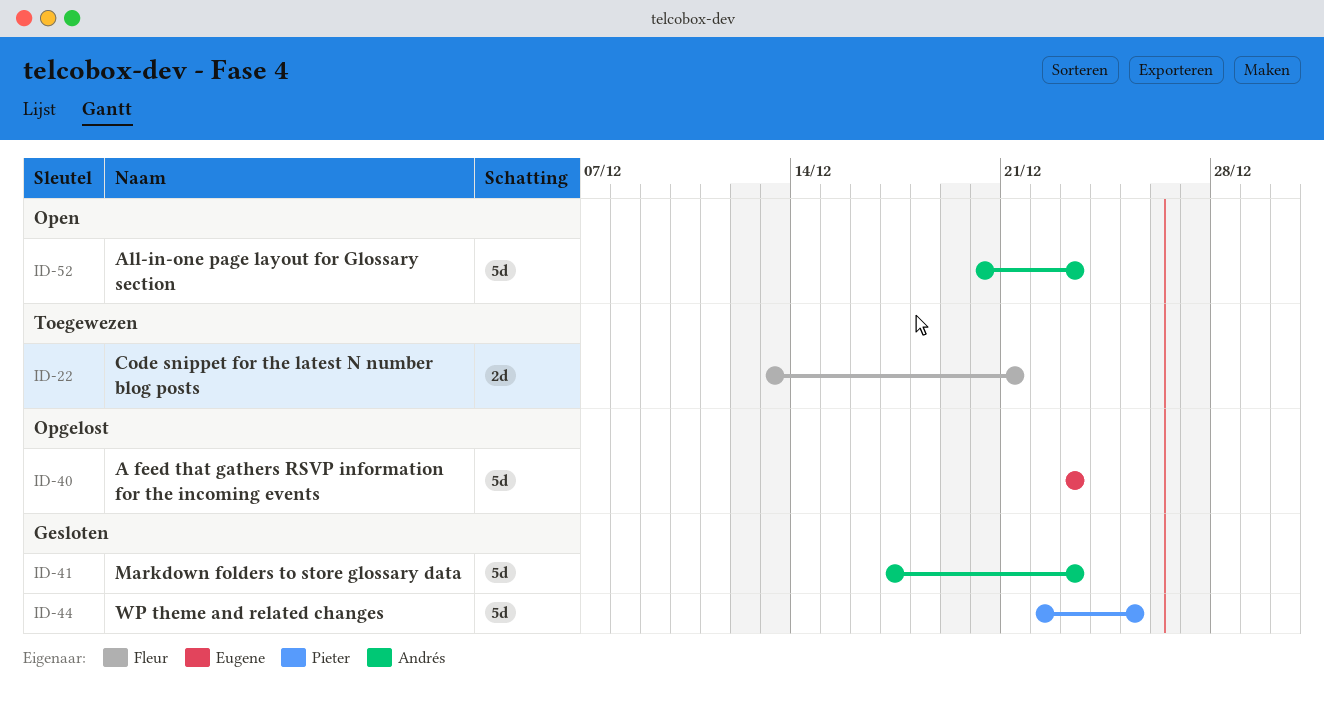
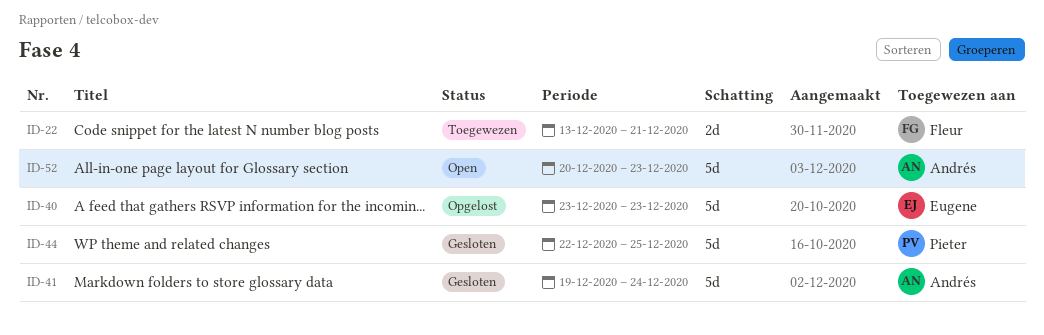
ID-41, start: Dec 17 -> Dec 19
ID-41, due: Dec 23 -> Dec 24

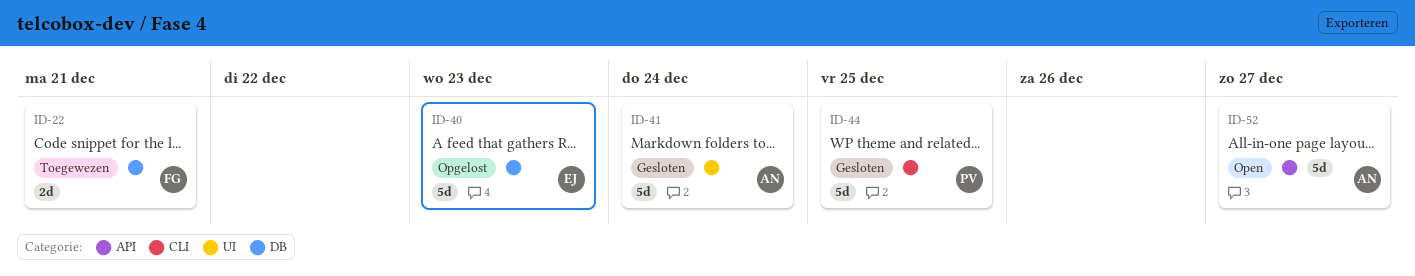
ID-52, due: Dec 23 -> Dec 27

